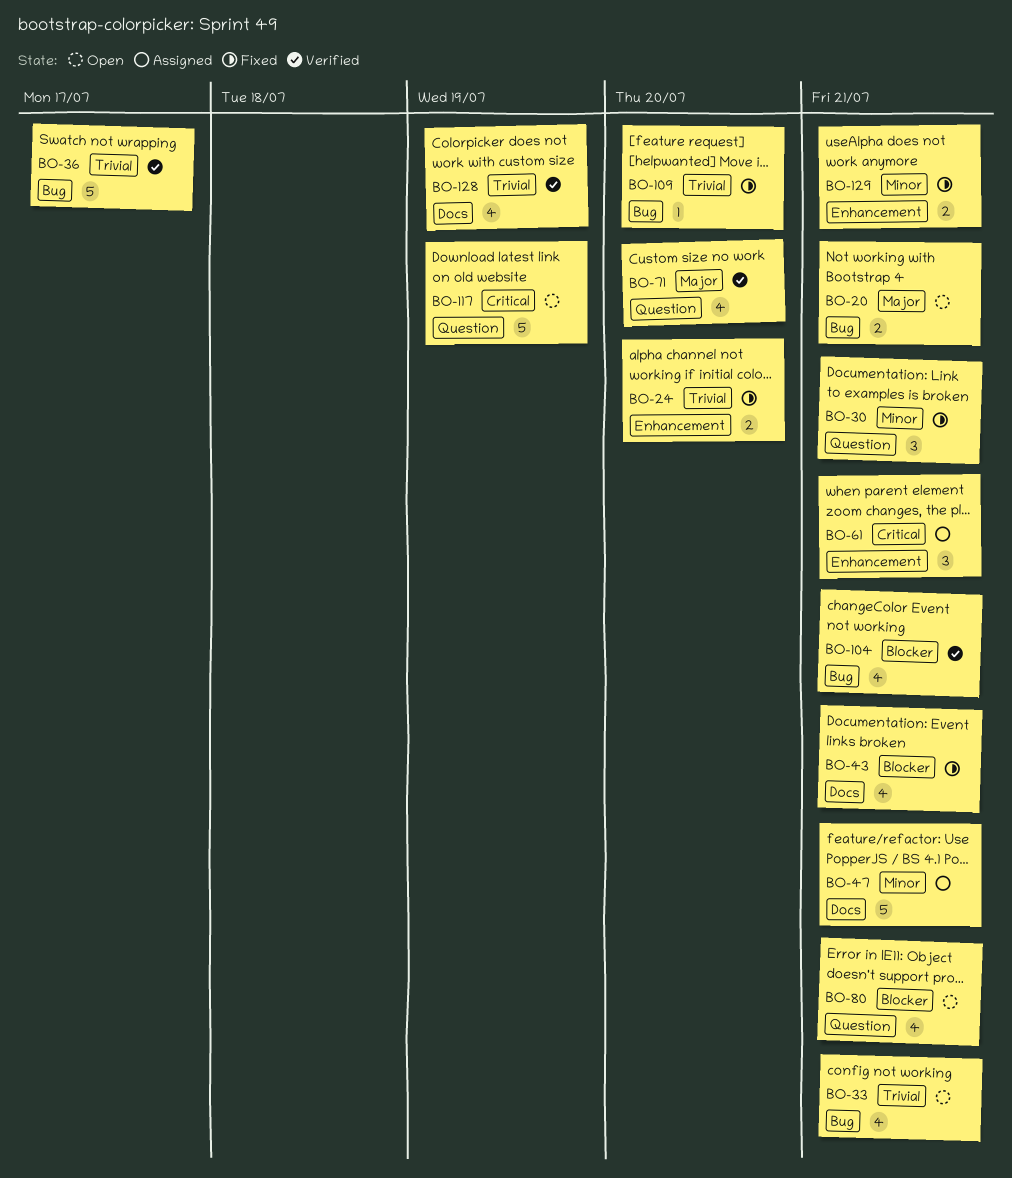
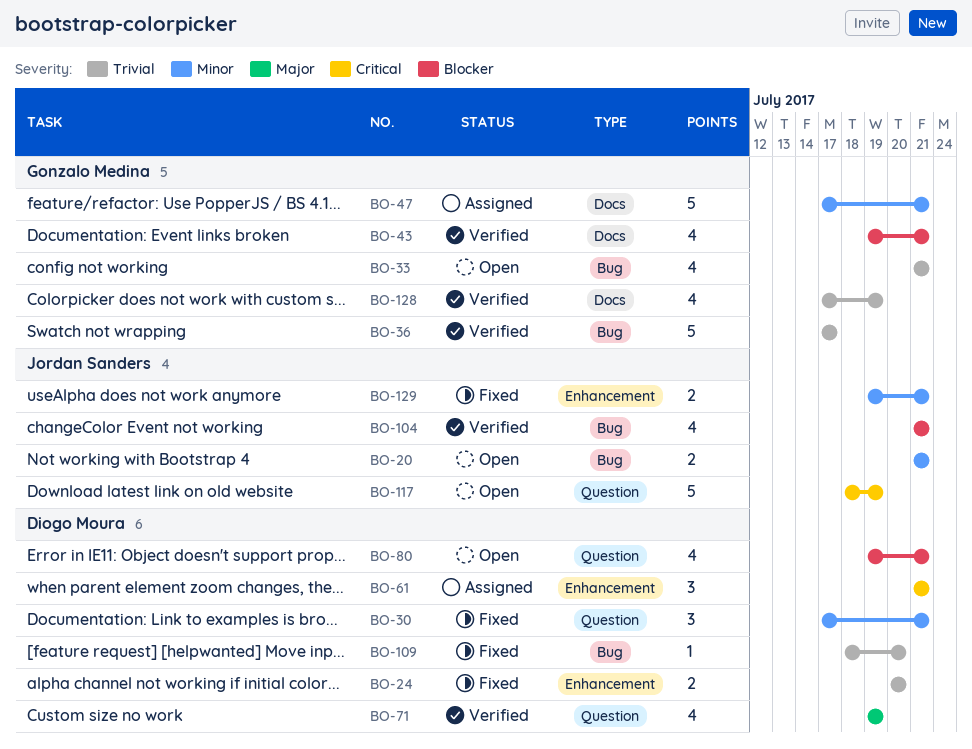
BO-20, priority: Major -> Minor
BO-43, status: Fixed -> Verified
BO-71, due: Jul 20 -> Jul 19

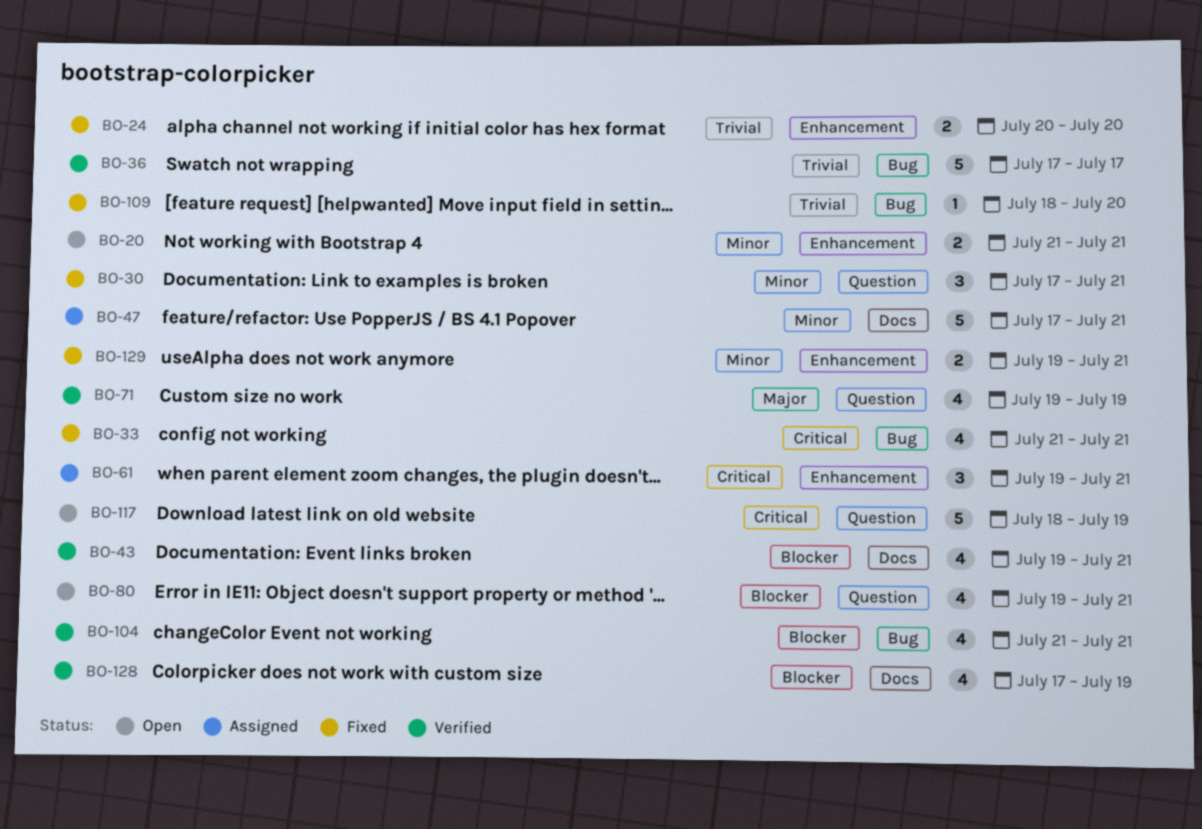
BO-20, label: Bug -> Enhancement
BO-33, status: Open -> Fixed
BO-33, priority: Trivial -> Critical
BO-61, start: Jul 21 -> Jul 19
BO-128, priority: Trivial -> Blocker

